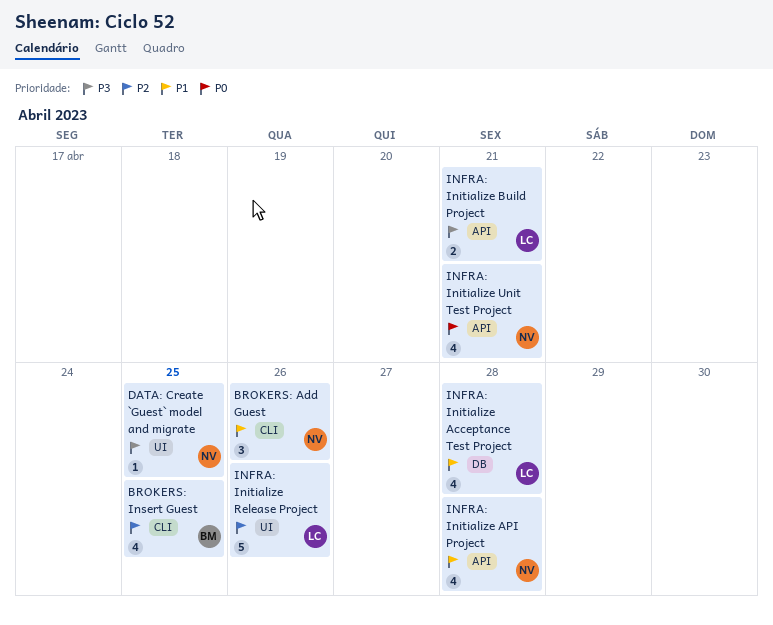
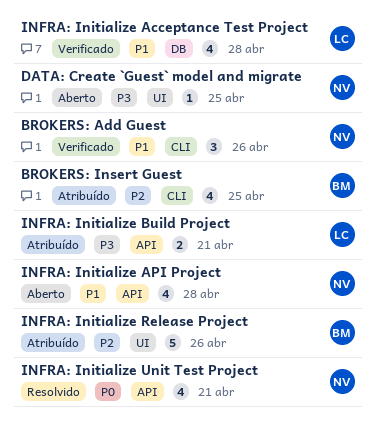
INFRA: Initialize Release Project, owner: LC -> BM

